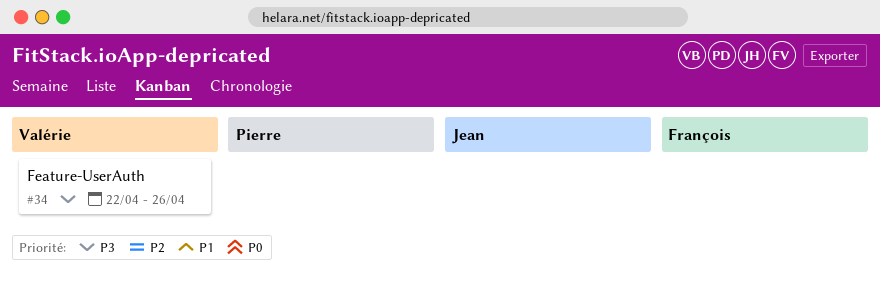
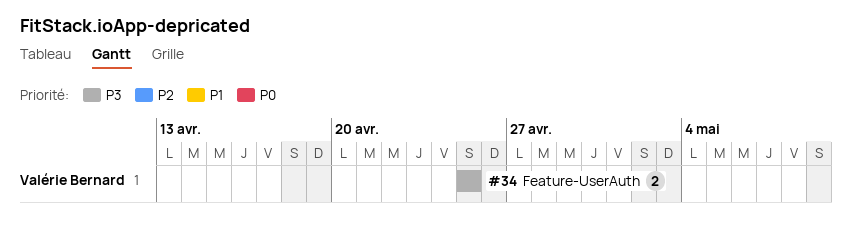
#34, start: Apr 22 -> Apr 25
#34, due: Apr 26 -> Apr 25

